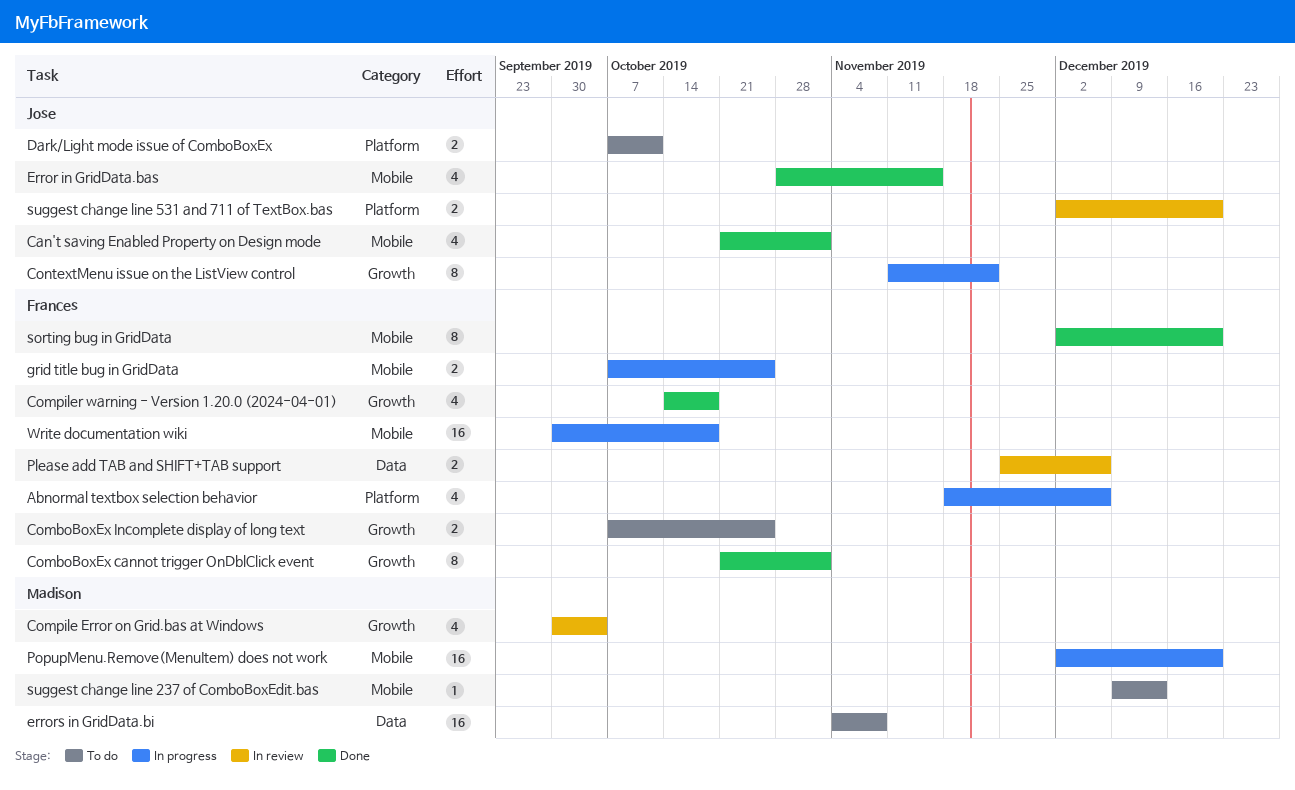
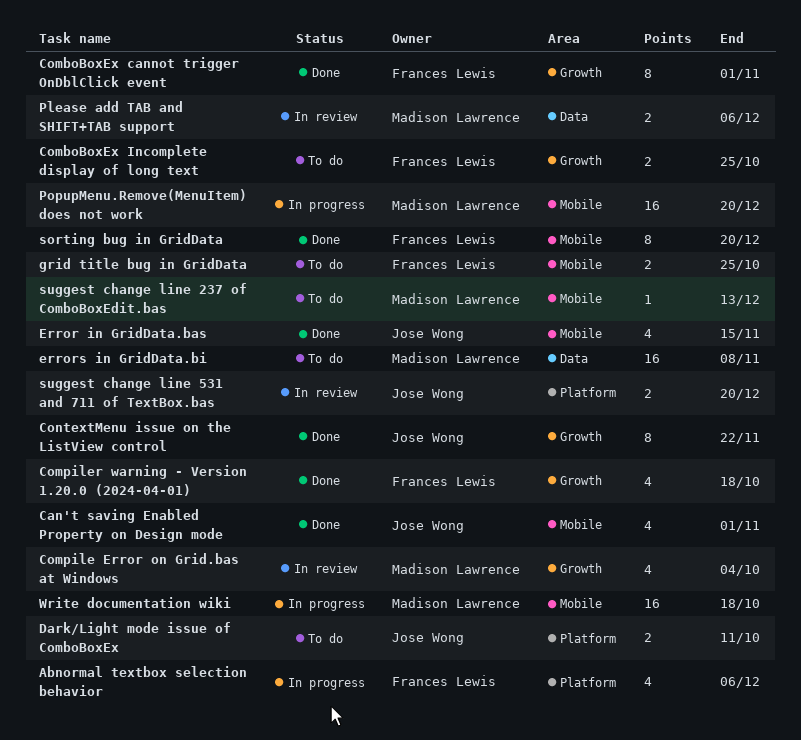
ContextMenu issue on the ListView control, status: In progress -> Done
grid title bug in GridData, status: In progress -> To do
Please add TAB and SHIFT+TAB support, owner: Frances Lewis -> Madison Lawrence
Write documentation wiki, owner: Frances Lewis -> Madison Lawrence

